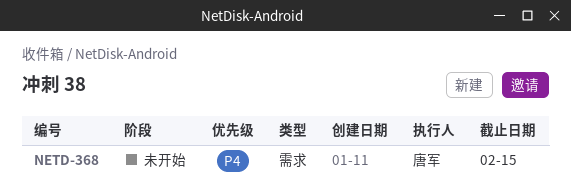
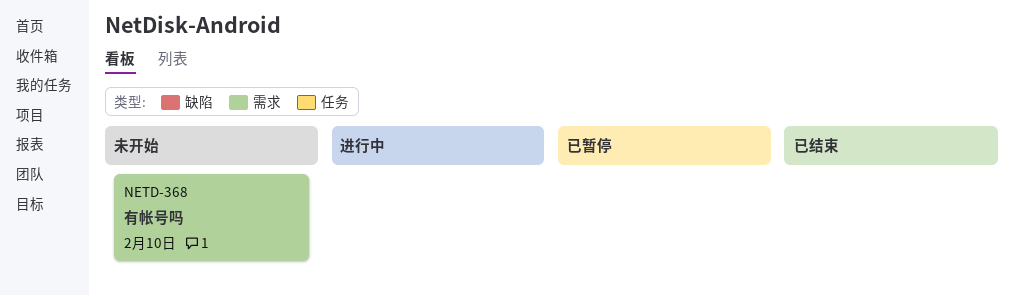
NETD-368, due: Feb 15 -> Feb 10

